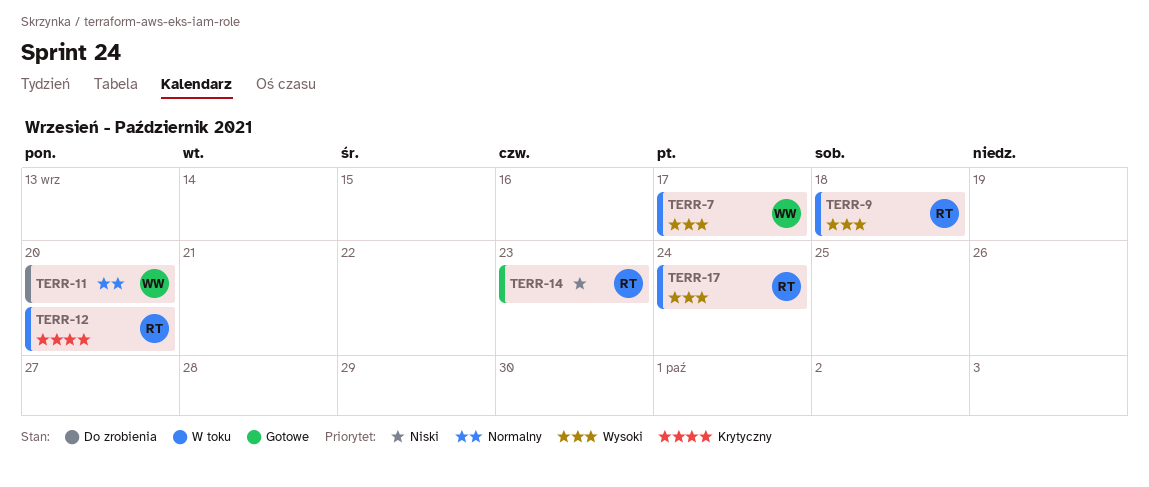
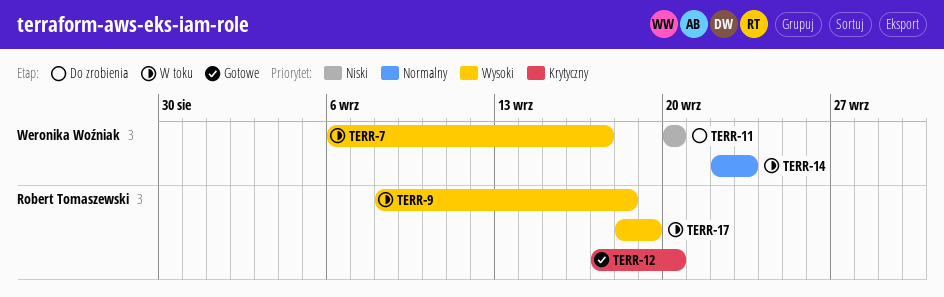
TERR-11, priority: Normalny -> Niski
TERR-12, status: W toku -> Gotowe
TERR-14, status: Gotowe -> W toku
TERR-14, owner: Robert Tomaszewski -> Weronika Woźniak
TERR-14, priority: Niski -> Normalny
TERR-17, due: Sep 24 -> Sep 19

